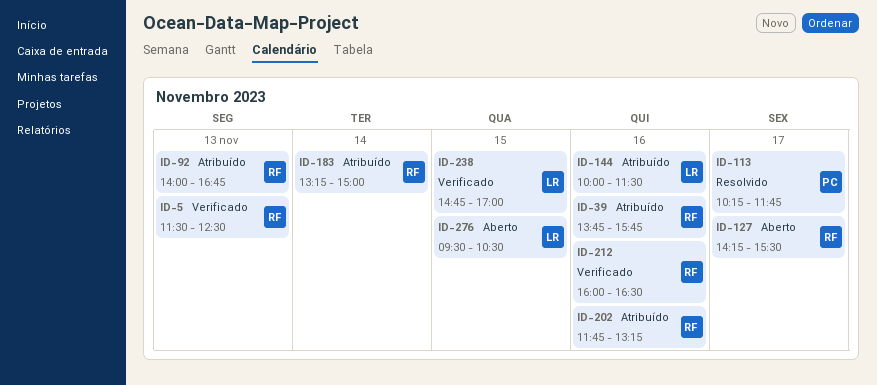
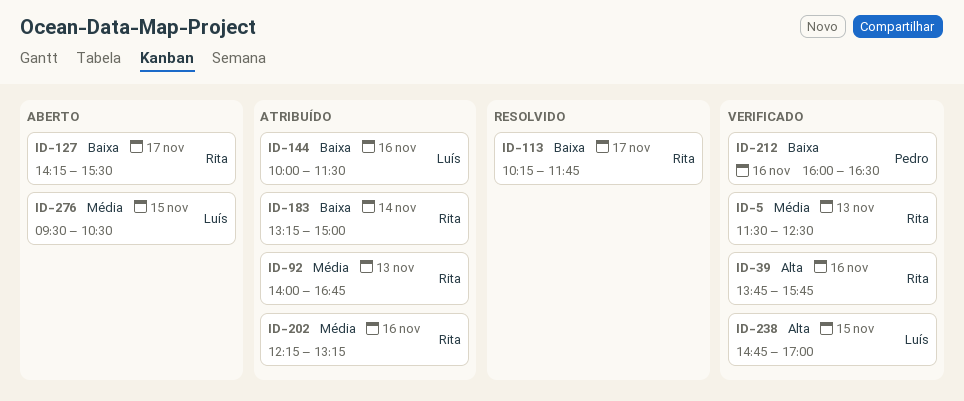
ID-39, status: Atribuído -> Verificado
ID-113, owner: Pedro -> Rita
ID-202, begins: 11:45 -> 12:15
ID-212, owner: Rita -> Pedro

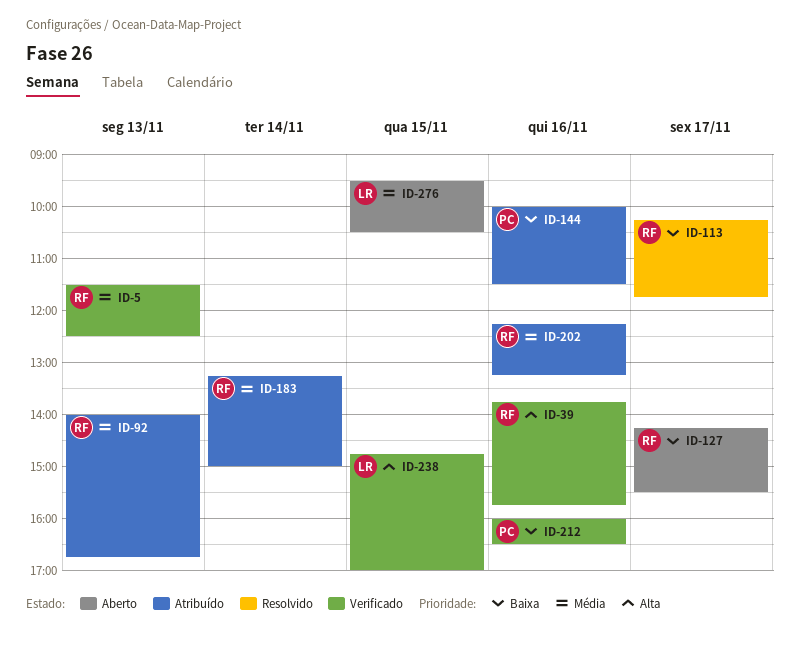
ID-144, owner: Luís -> Pedro
ID-183, priority: Baixa -> Média

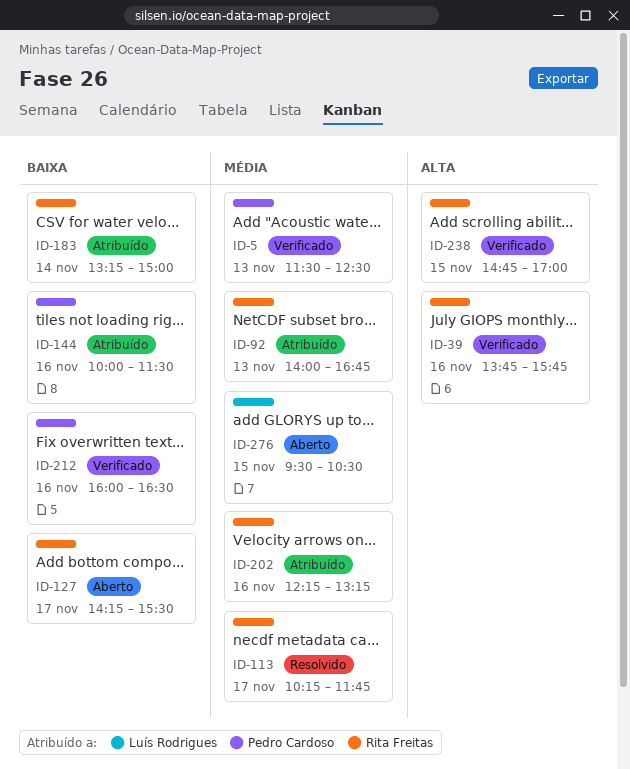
ID-5, owner: Rita Freitas -> Pedro Cardoso
ID-113, priority: Baixa -> Média
ID-183, priority: Média -> Baixa
ID-238, owner: Luís Rodrigues -> Rita Freitas

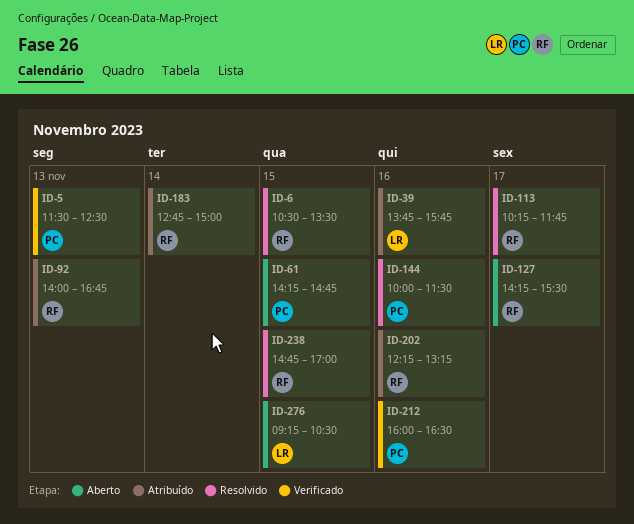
ID-6: none -> present
ID-39, status: Verificado -> Atribuído
ID-39, owner: Rita Freitas -> Luís Rodrigues
ID-61: none -> present
ID-144, status: Atribuído -> Resolvido
ID-183, begins: 13:15 -> 12:45
ID-238, status: Verificado -> Resolvido
ID-276, begins: 09:30 -> 09:15

